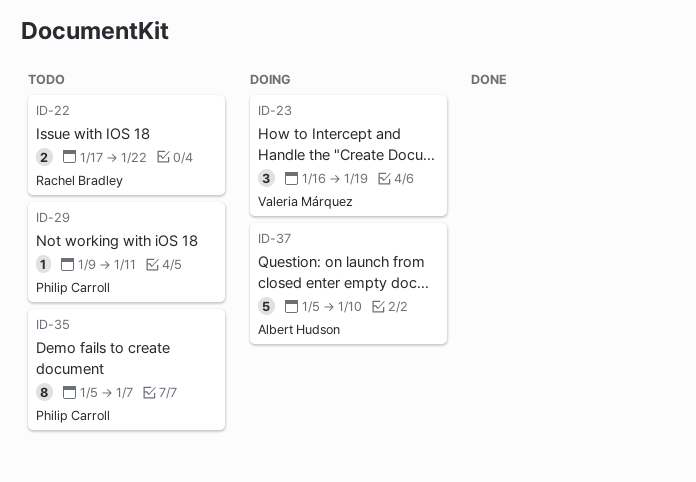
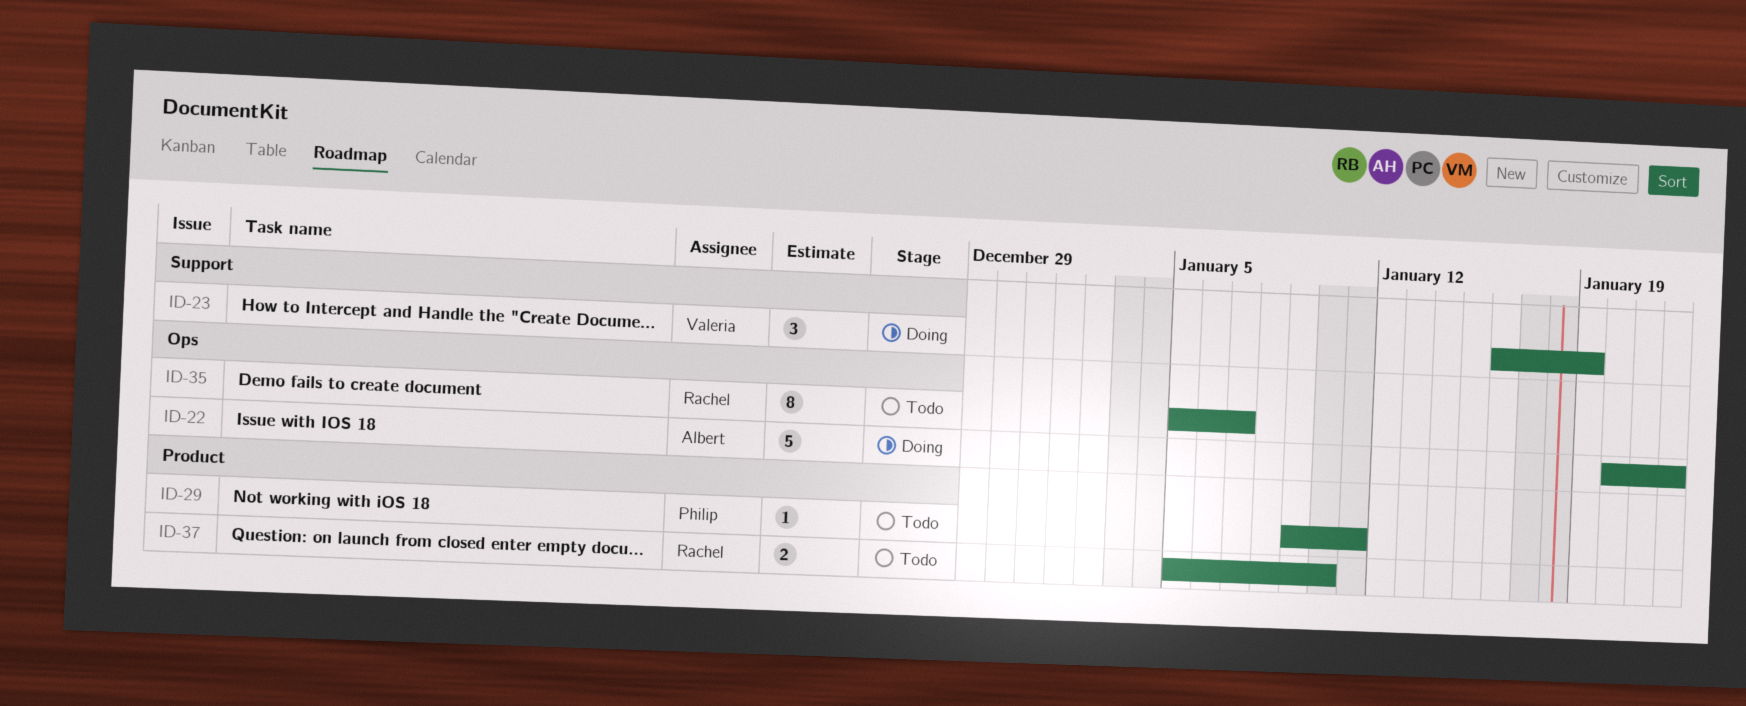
ID-22, status: Todo -> Doing
ID-22, owner: Rachel Bradley -> Albert Hudson
ID-22, estimate: 2 -> 5
ID-22, start: Jan 17 -> Jan 20
ID-35, owner: Philip Carroll -> Rachel Bradley
ID-37, status: Doing -> Todo
ID-37, owner: Albert Hudson -> Rachel Bradley
ID-37, estimate: 5 -> 2

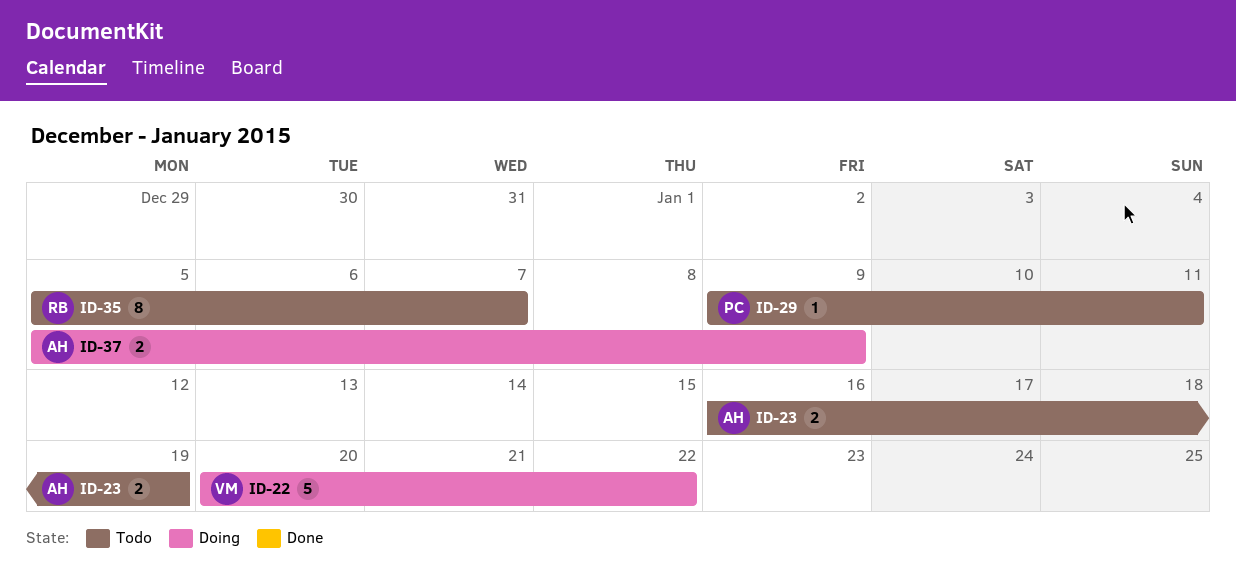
ID-22, owner: Albert -> Valeria
ID-23, status: Doing -> Todo
ID-23, owner: Valeria -> Albert
ID-23, estimate: 3 -> 2
ID-37, status: Todo -> Doing
ID-37, owner: Rachel -> Albert
ID-37, due: Jan 10 -> Jan 9

